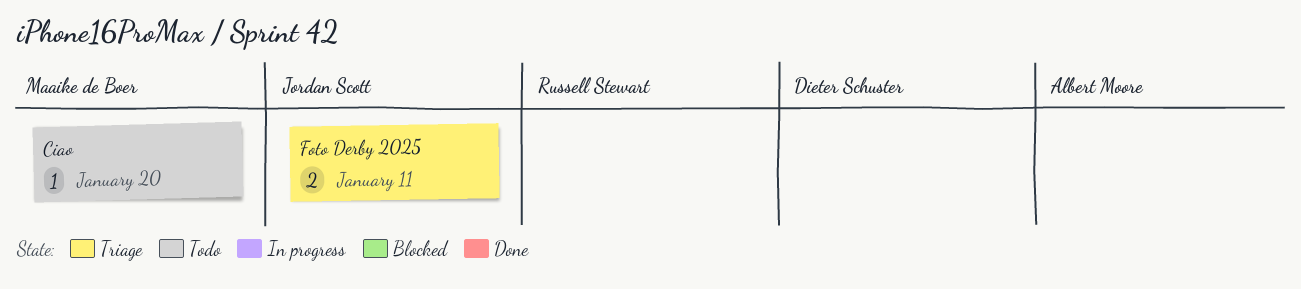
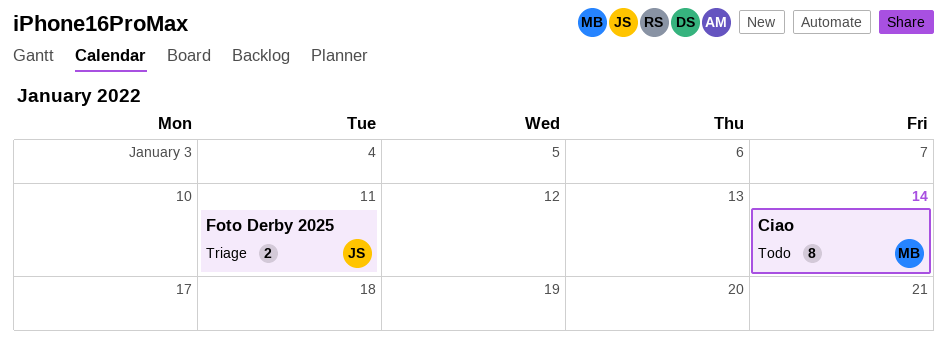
Ciao, estimate: 1 -> 8
Ciao, due: Jan 20 -> Jan 14

